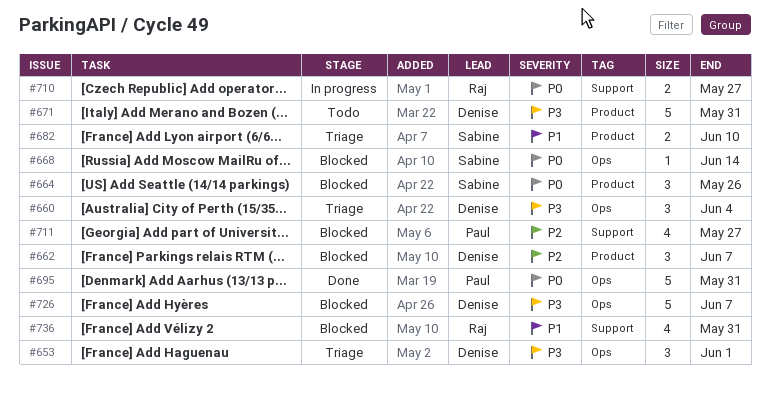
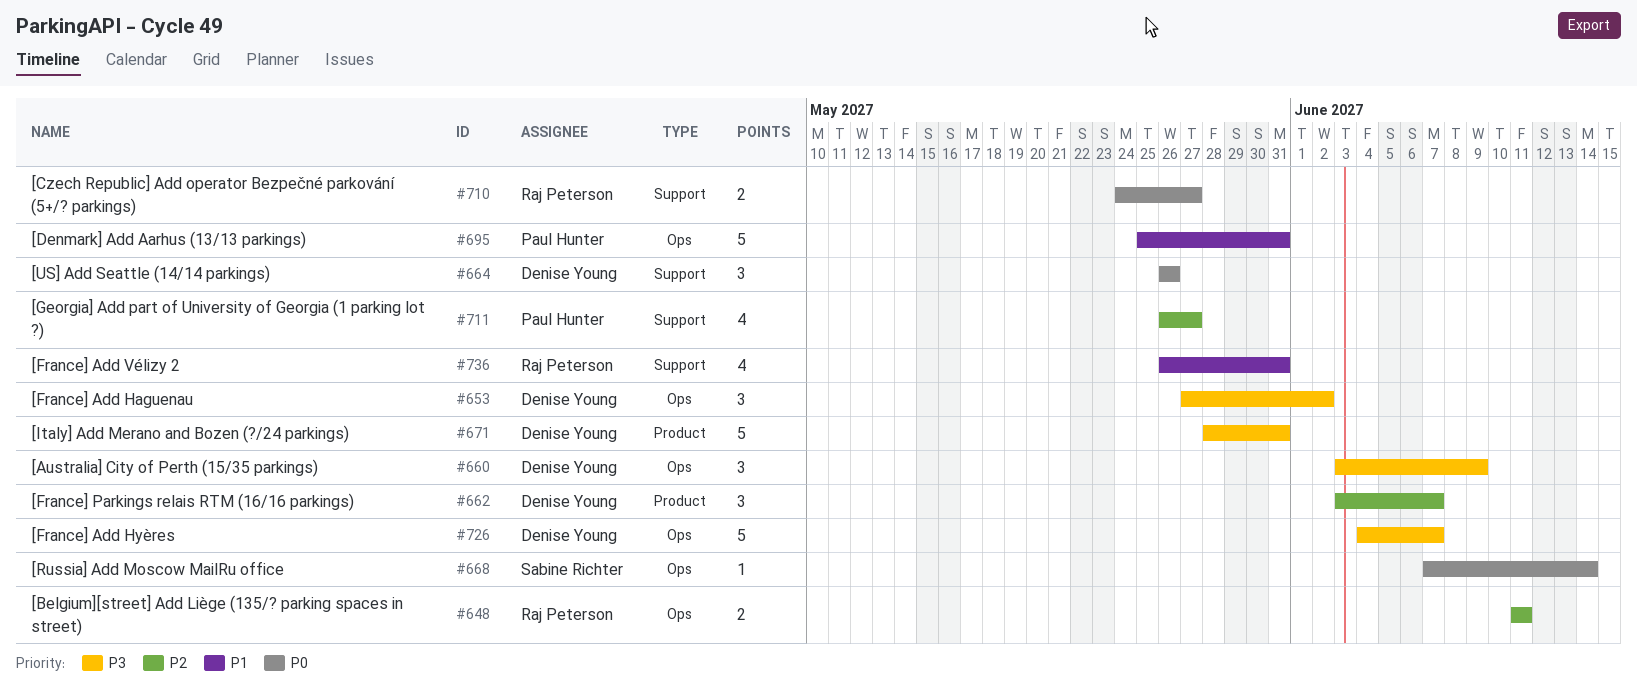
#648: none -> present
#653, due: Jun 1 -> Jun 2
#660, due: Jun 4 -> Jun 9
#664, owner: Sabine Richter -> Denise Young
#664, label: Product -> Support
#682: present -> none
#695, priority: P0 -> P1

